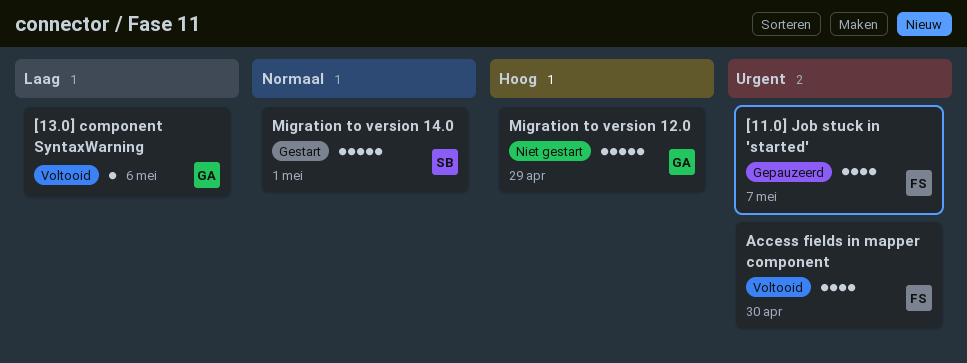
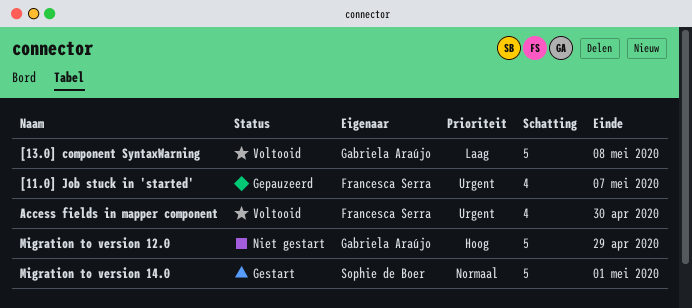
[13.0] component SyntaxWarning, estimate: 1 -> 5
[13.0] component SyntaxWarning, due: May 6 -> May 8

